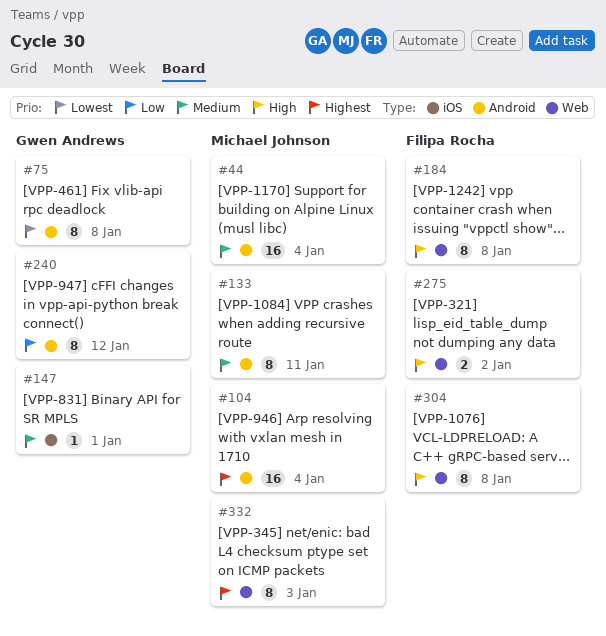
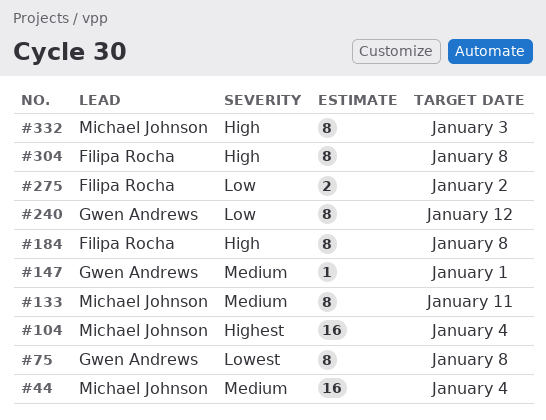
#275, priority: High -> Low
#332, priority: Highest -> High

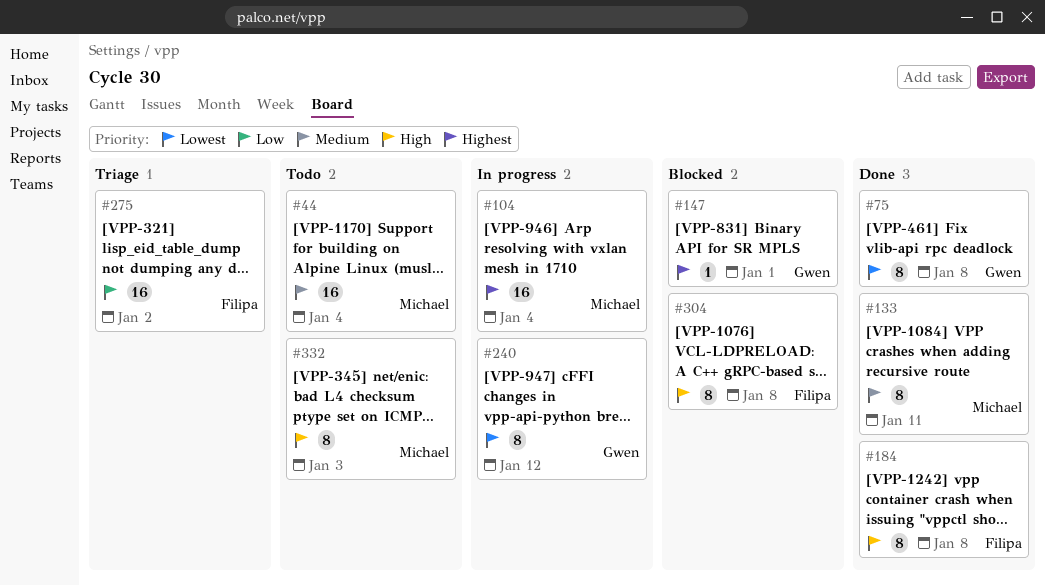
#147, priority: Medium -> Highest
#240, priority: Low -> Lowest
#275, estimate: 2 -> 16

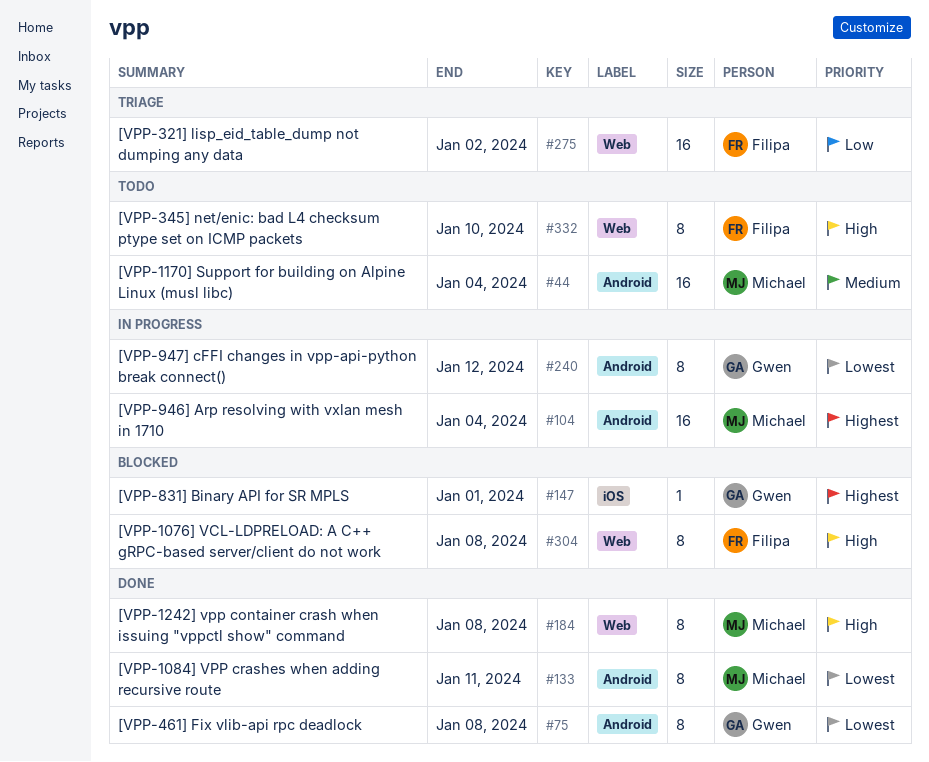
#133, priority: Medium -> Lowest
#184, owner: Filipa -> Michael
#332, owner: Michael -> Filipa
#332, due: Jan 3 -> Jan 10

